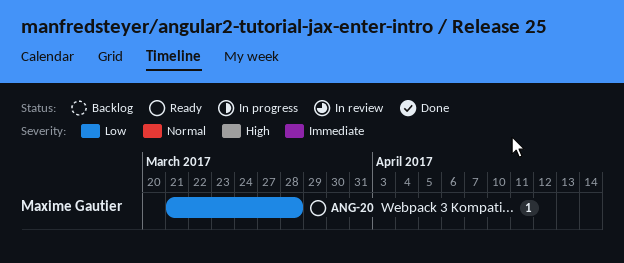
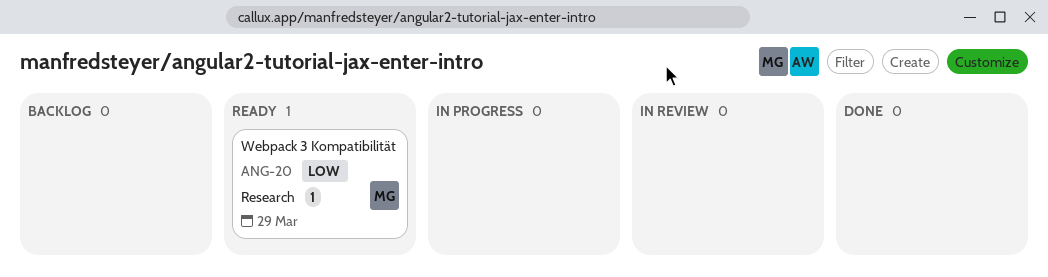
ANG-20, due: Mar 28 -> Mar 29

